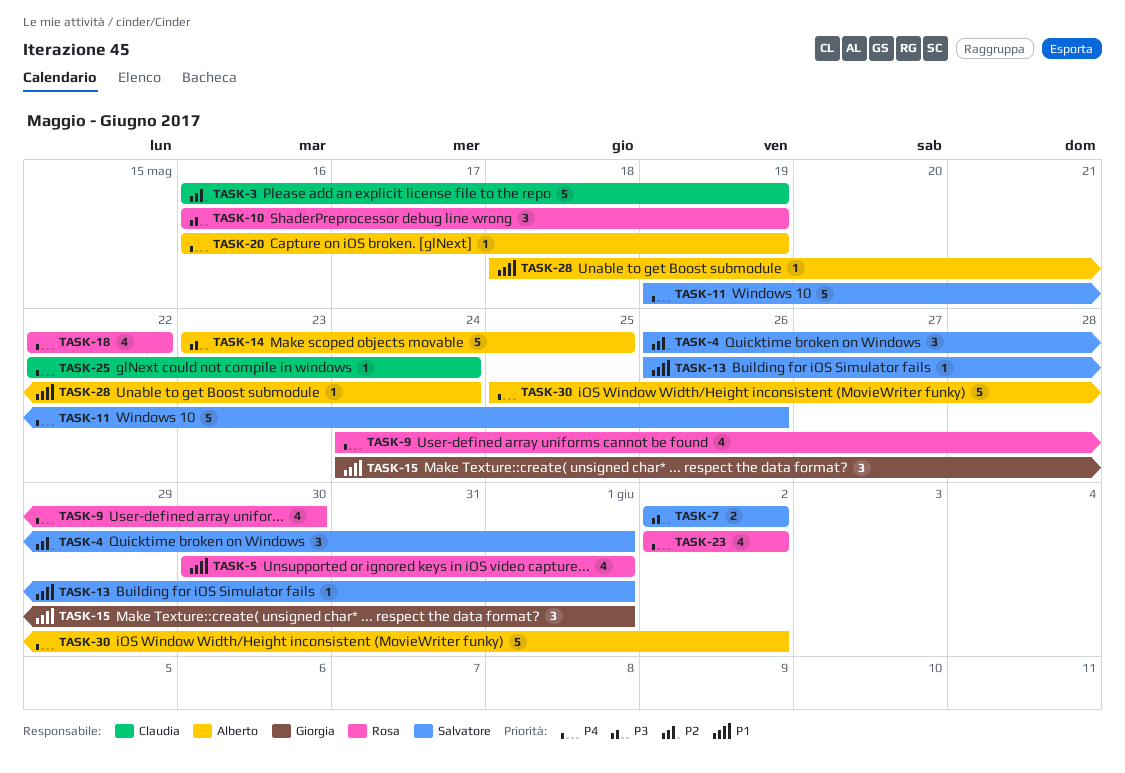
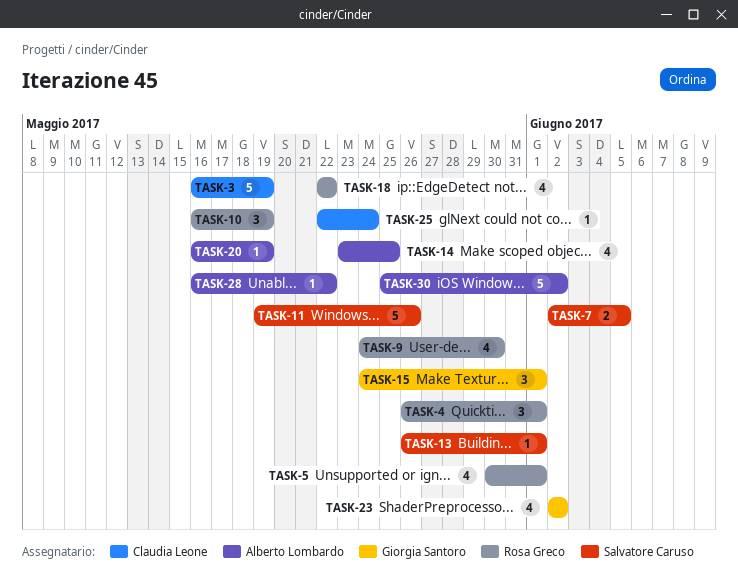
TASK-4, owner: Salvatore Caruso -> Rosa Greco
TASK-7, due: Jun 2 -> Jun 5
TASK-14, estimate: 5 -> 4
TASK-23, owner: Rosa Greco -> Giorgia Santoro
TASK-28, start: May 18 -> May 16
TASK-28, due: May 24 -> May 22

